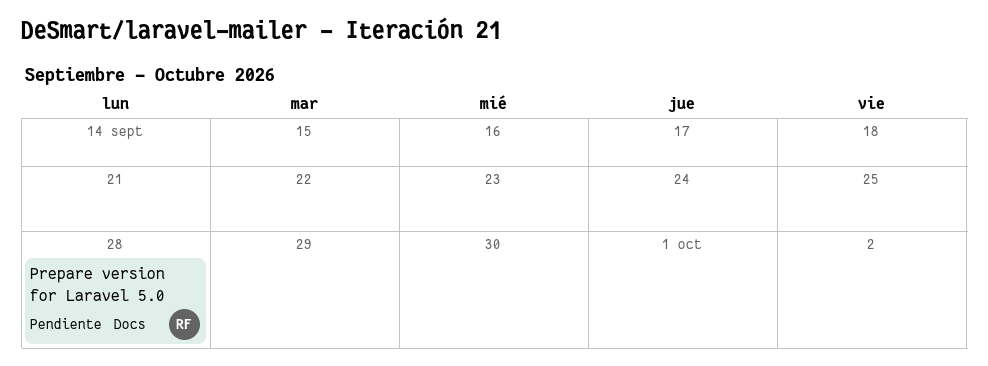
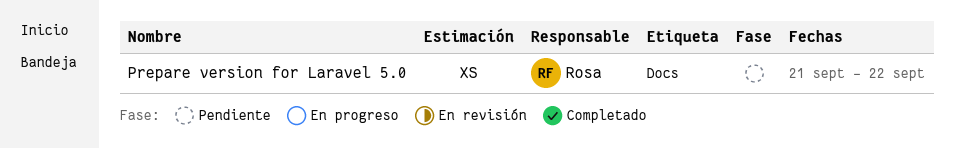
Prepare version for Laravel 5.0, due: Sep 28 -> Sep 22

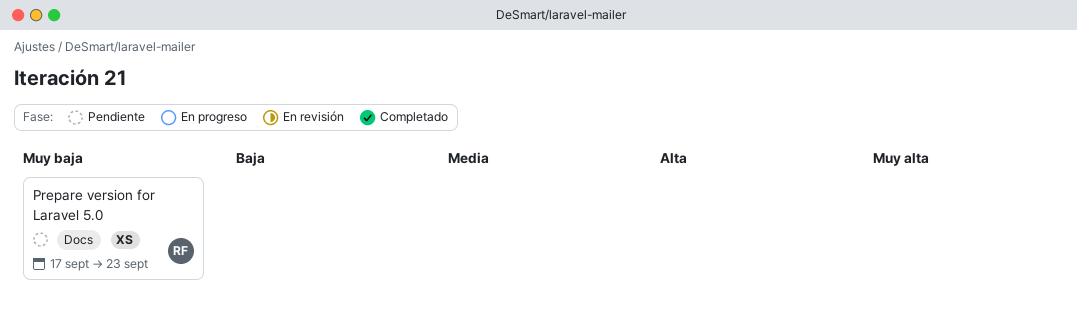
Prepare version for Laravel 5.0, start: Sep 21 -> Sep 17
Prepare version for Laravel 5.0, due: Sep 22 -> Sep 23

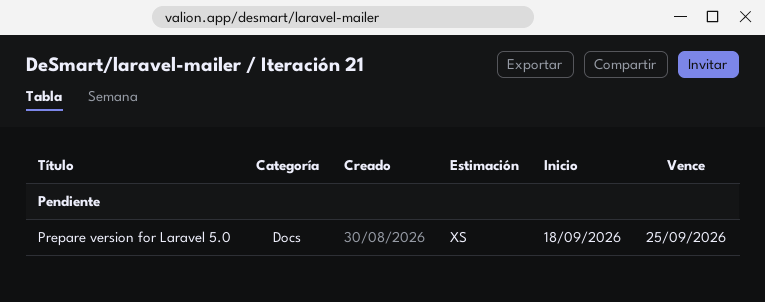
Prepare version for Laravel 5.0, start: Sep 17 -> Sep 18
Prepare version for Laravel 5.0, due: Sep 23 -> Sep 25

